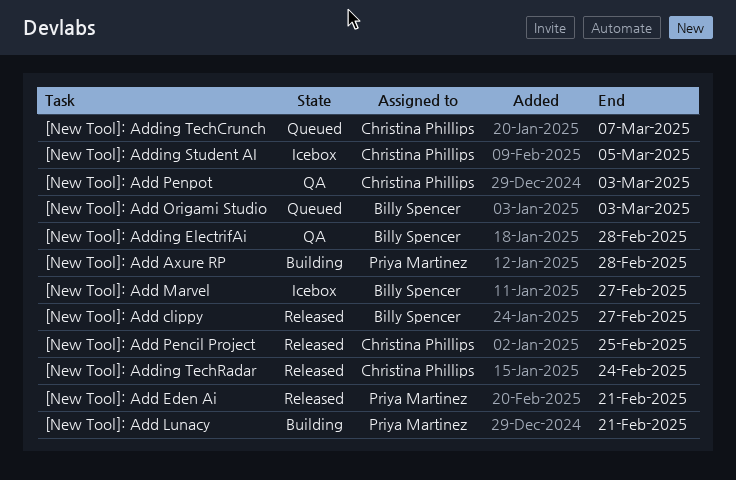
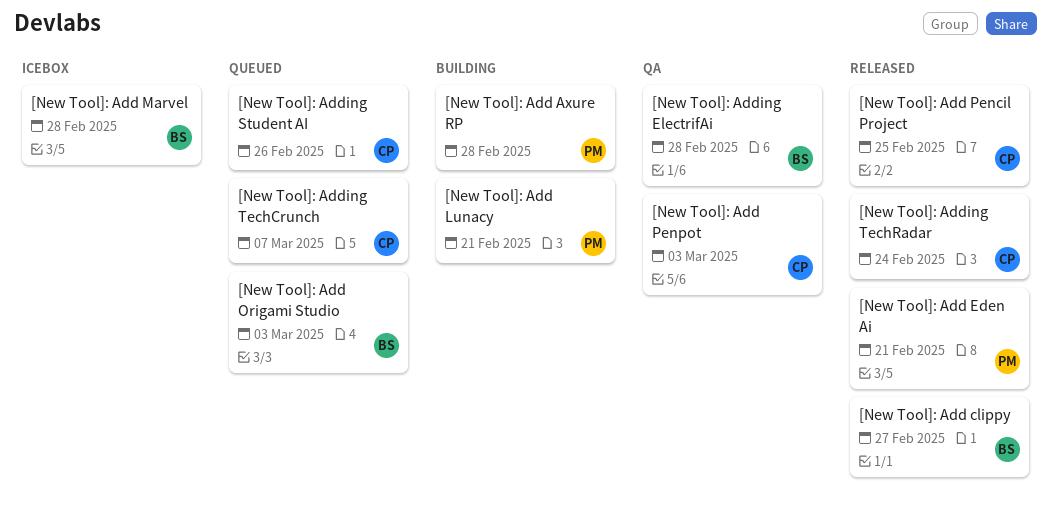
[New Tool]: Add Marvel, due: Feb 27 -> Feb 28
[New Tool]: Adding Student AI, status: Icebox -> Queued
[New Tool]: Adding Student AI, due: Mar 5 -> Feb 26

